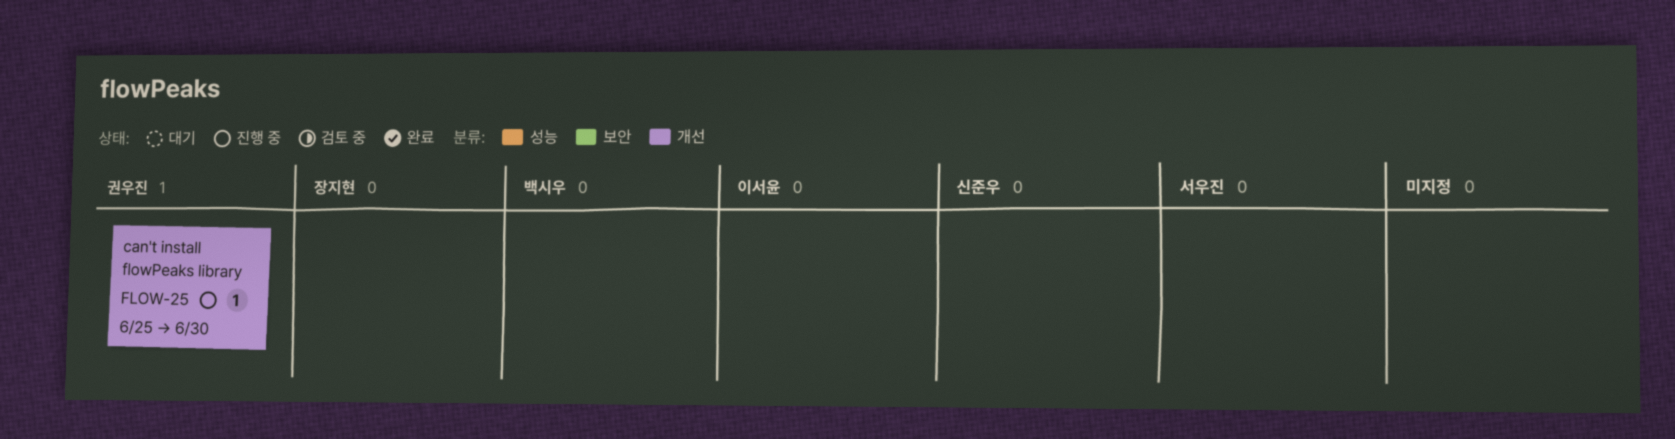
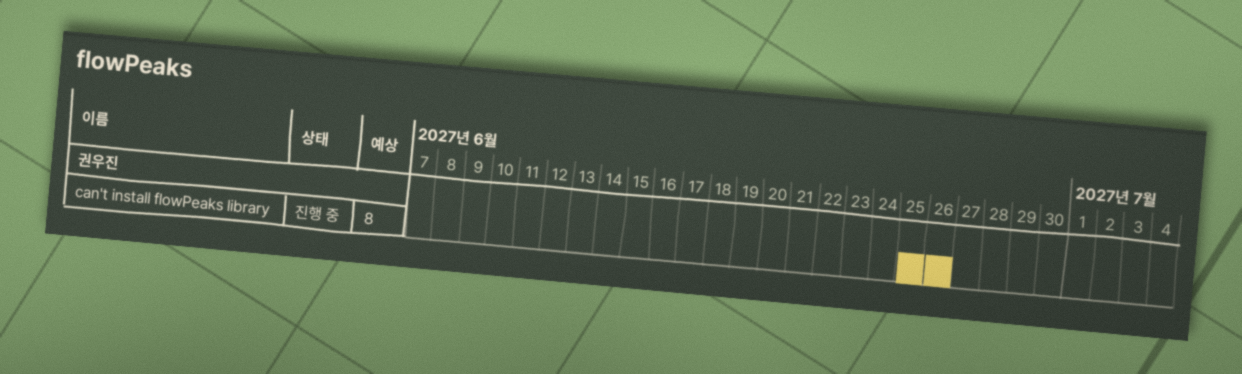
can't install flowPeaks library, estimate: 1 -> 8
can't install flowPeaks library, due: Jun 30 -> Jun 26

